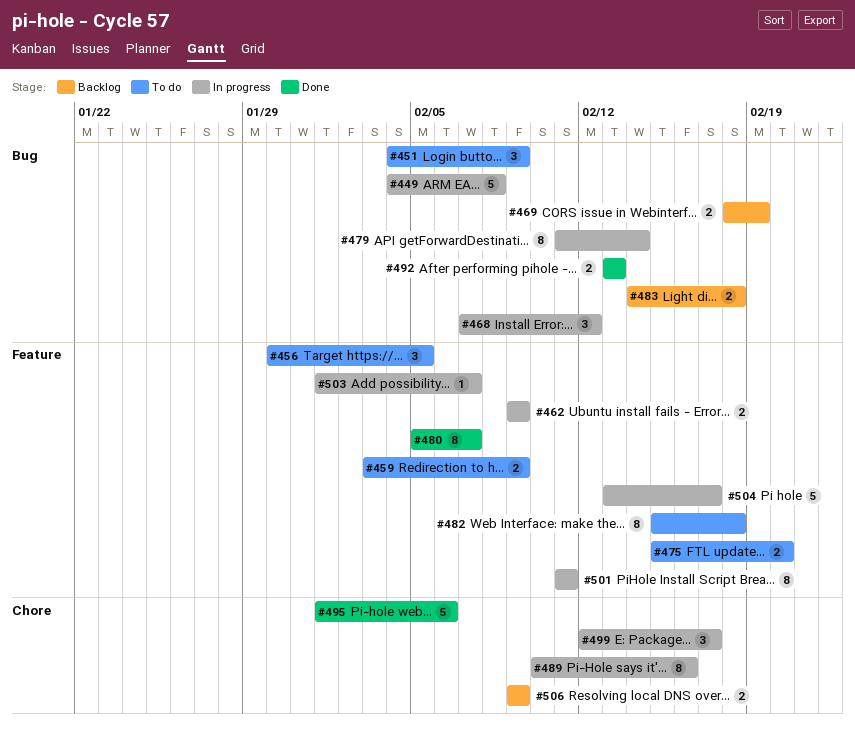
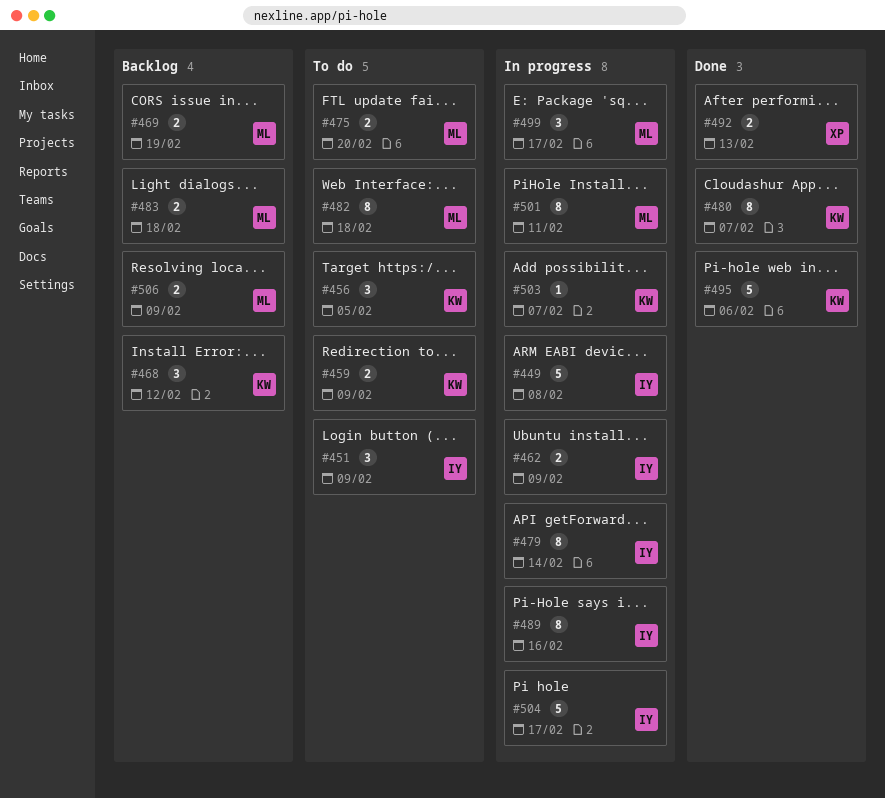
#468, status: In progress -> Backlog

